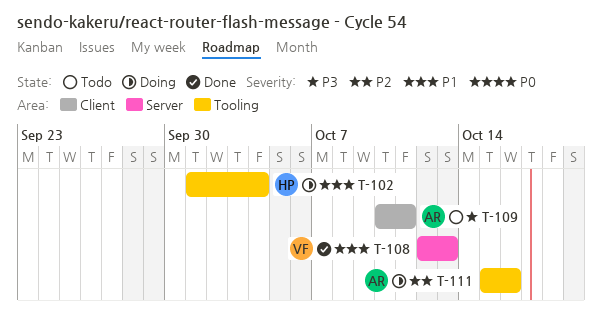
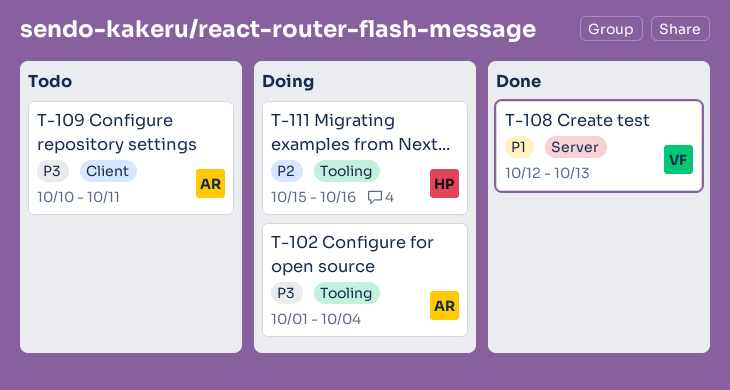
T-102, owner: HP -> AR
T-102, priority: P1 -> P3
T-111, owner: AR -> HP

